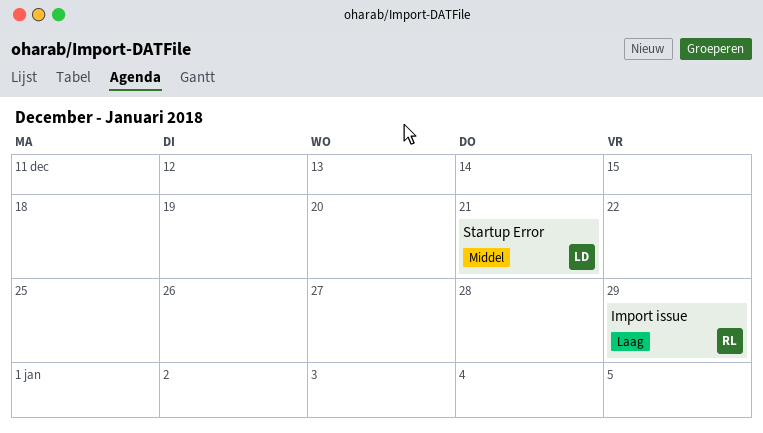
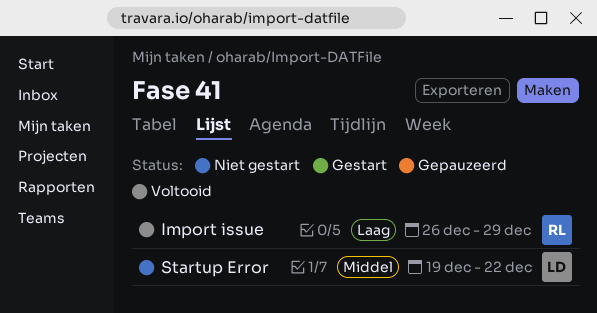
Startup Error, due: Dec 21 -> Dec 22

